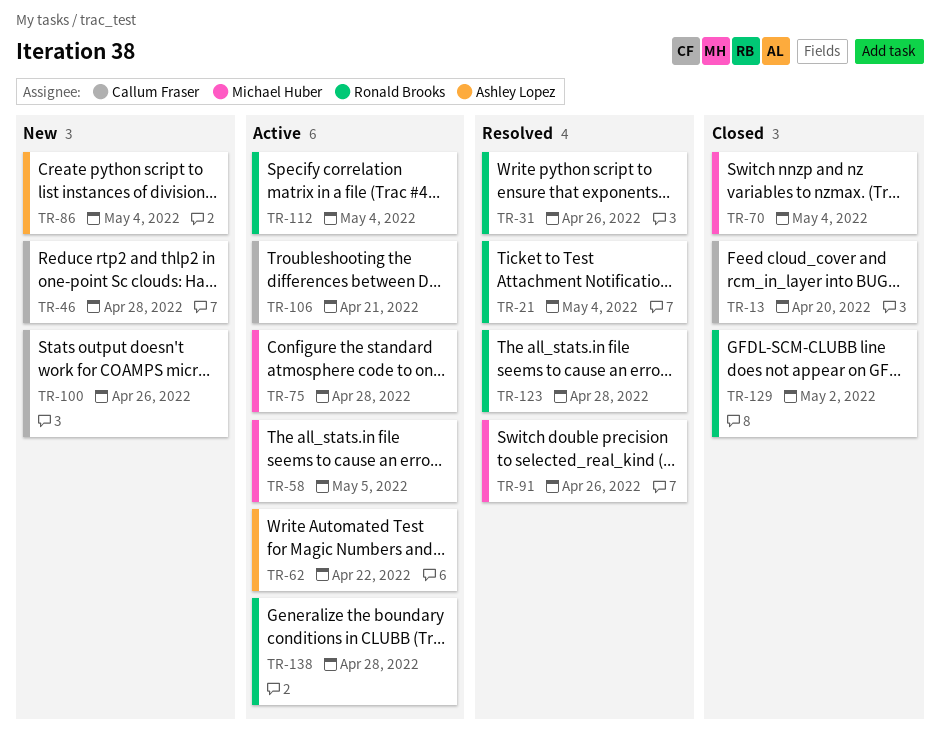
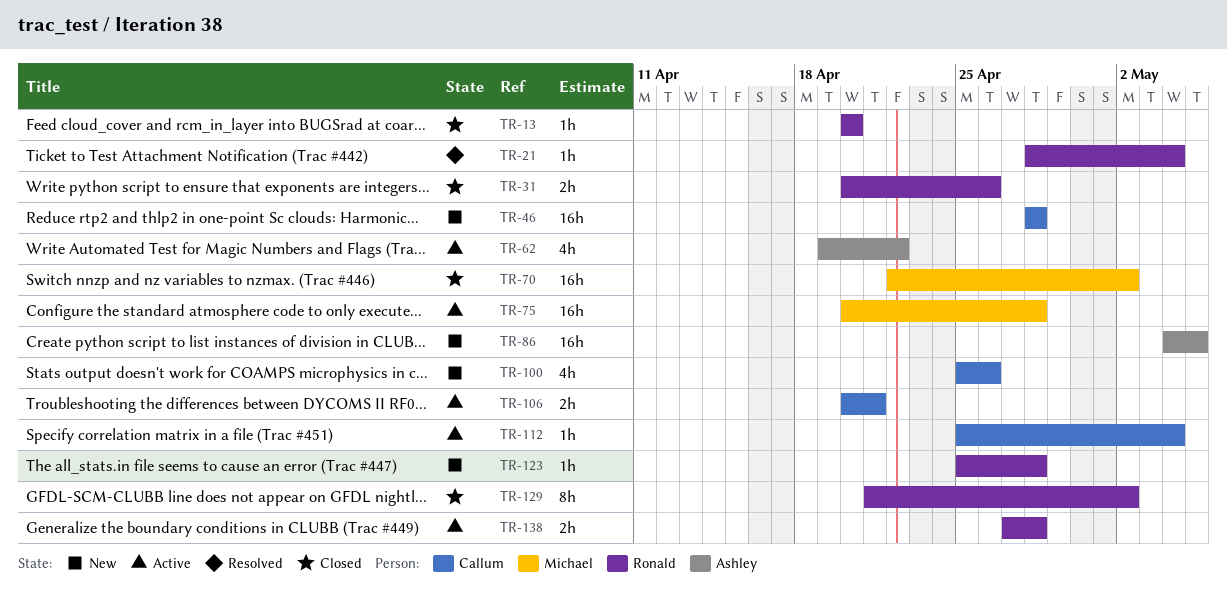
TR-13, owner: Callum Fraser -> Ronald Brooks
TR-31, status: Resolved -> Closed
TR-58: present -> none
TR-70, due: May 4 -> May 2
TR-86, due: May 4 -> May 5
TR-91: present -> none
TR-112, owner: Ronald Brooks -> Callum Fraser
TR-123, status: Resolved -> New

